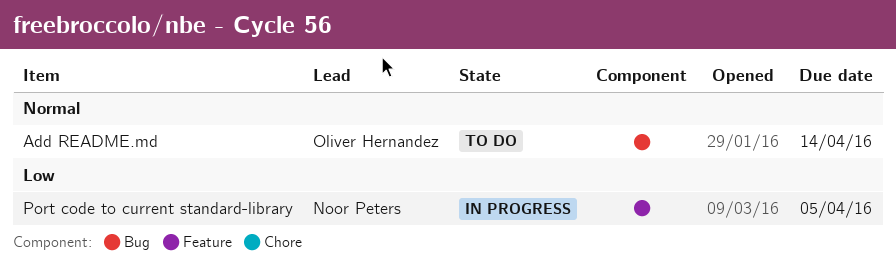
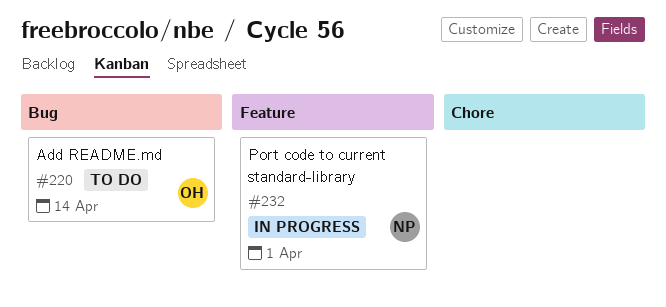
Port code to current standard-library, due: Apr 5 -> Apr 1

